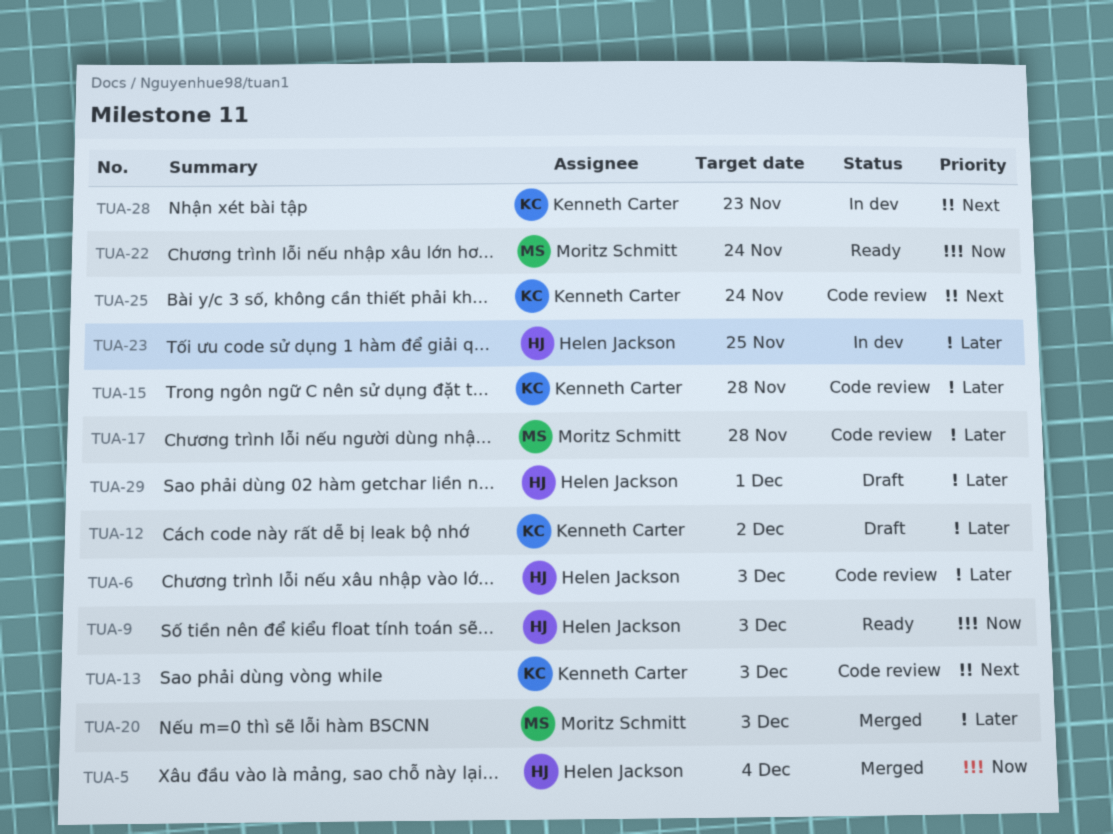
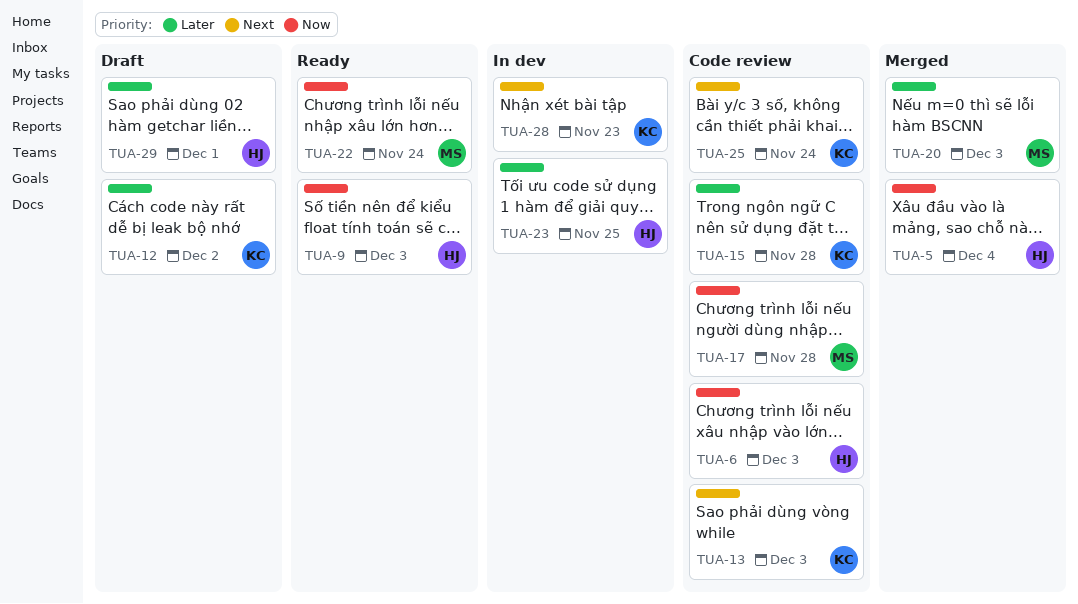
TUA-6, priority: Later -> Now
TUA-17, priority: Later -> Now

